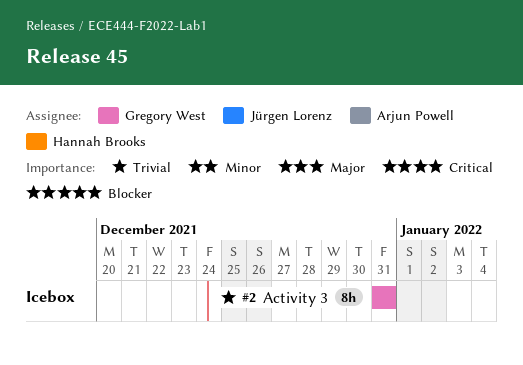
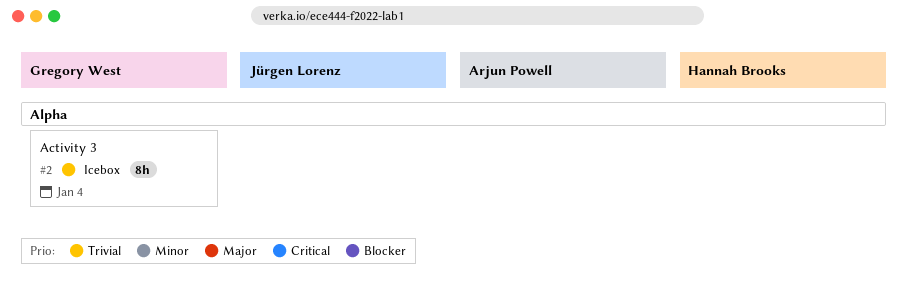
#2, due: Dec 31 -> Jan 4

